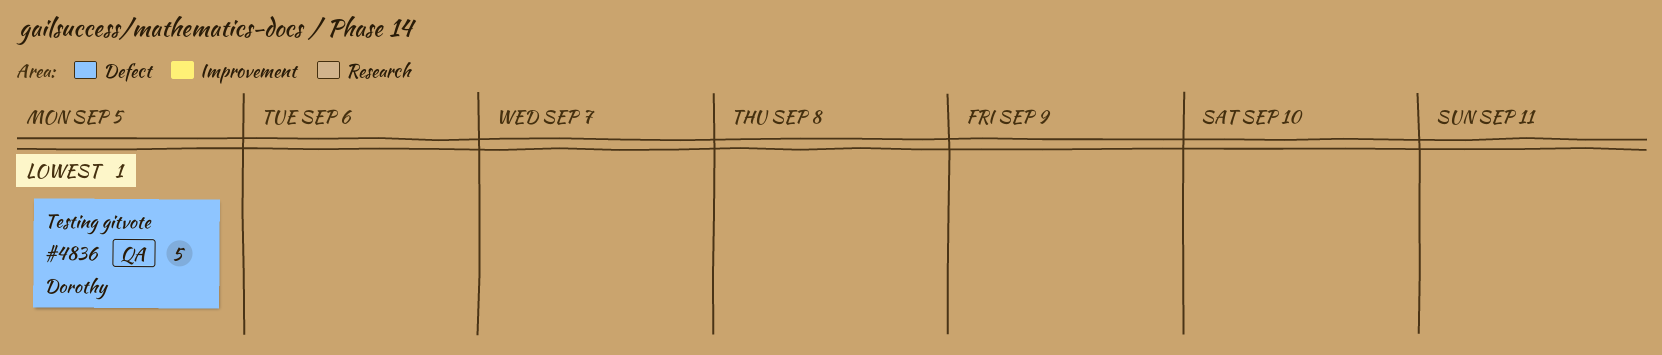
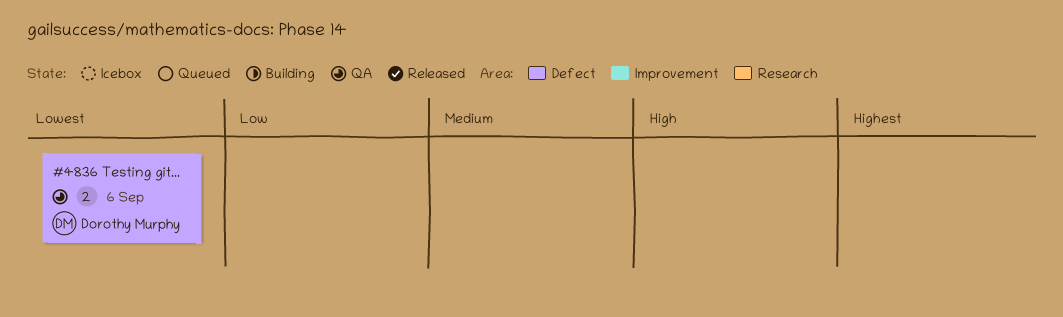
#4836, estimate: 5 -> 2
#4836, due: Sep 5 -> Sep 6

